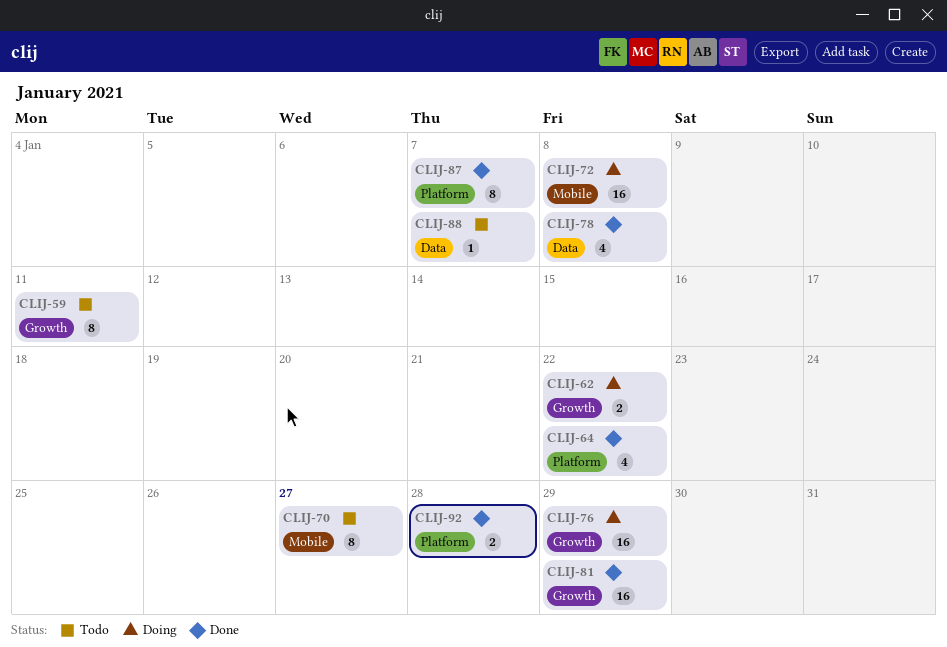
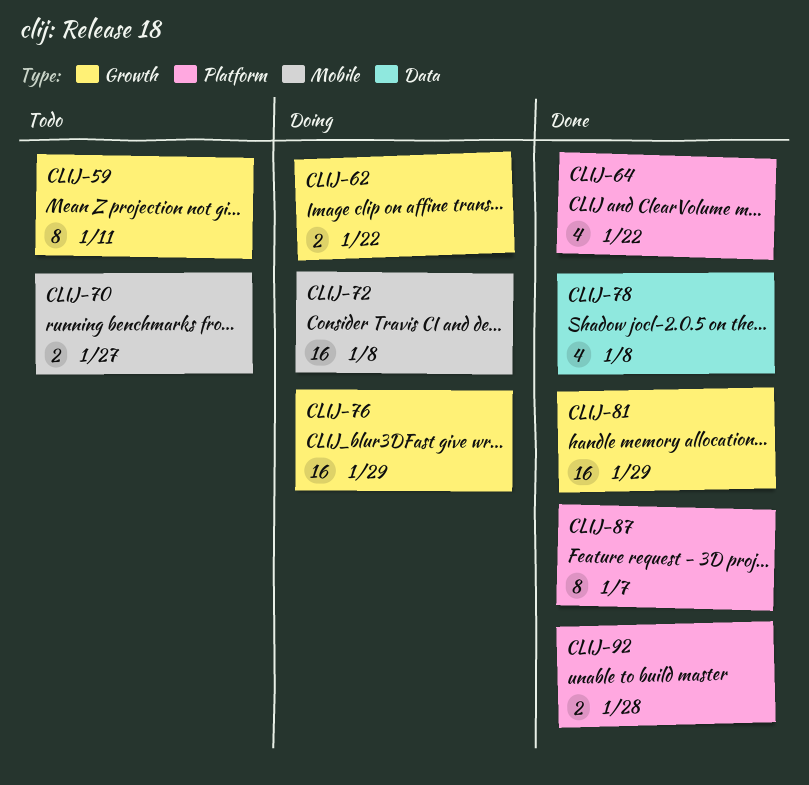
CLIJ-70, estimate: 8 -> 2
CLIJ-88: present -> none

